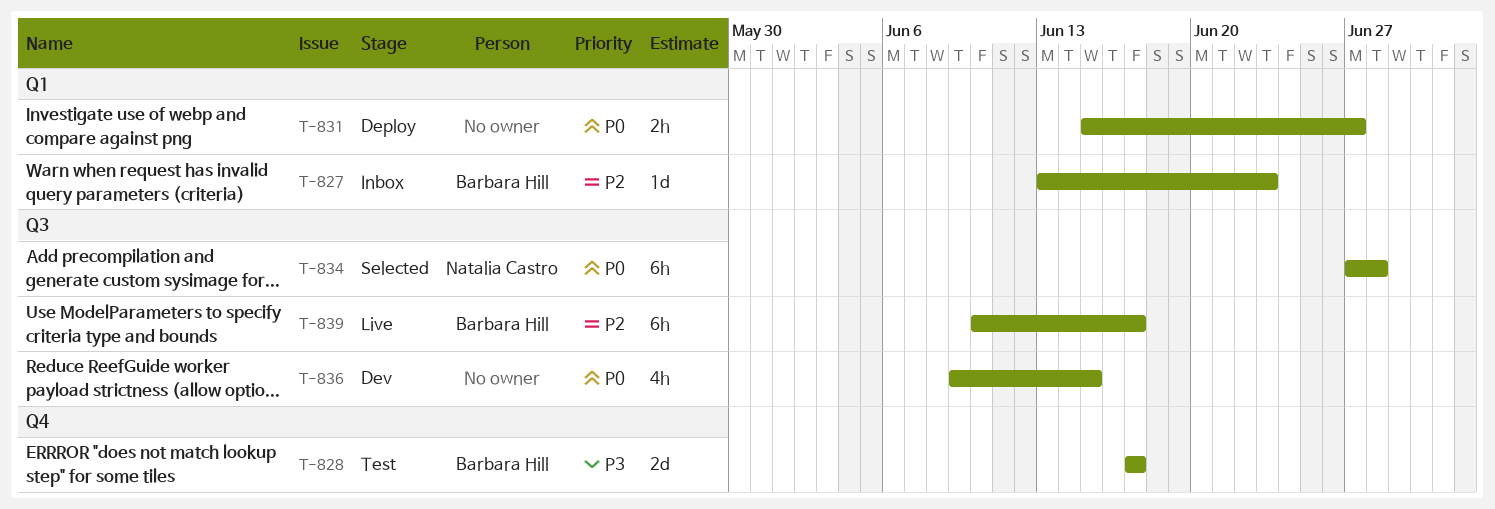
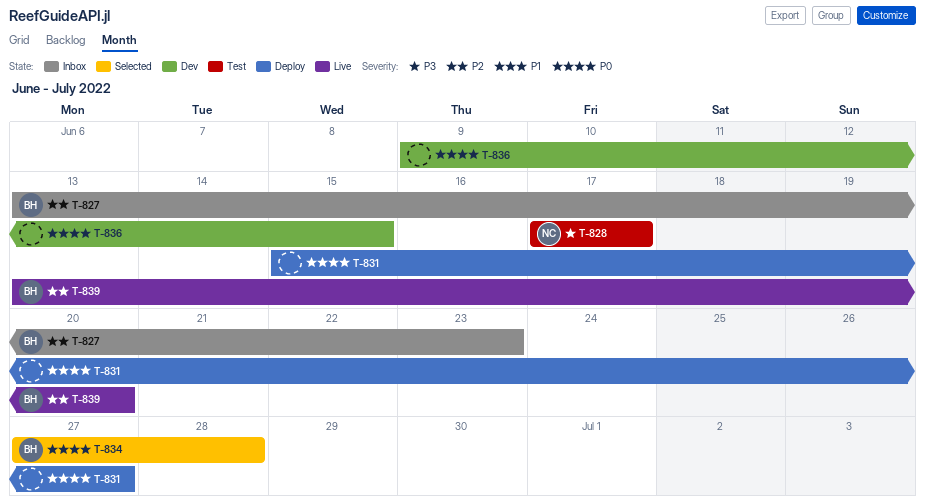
T-828, owner: Barbara Hill -> Natalia Castro
T-834, owner: Natalia Castro -> Barbara Hill
T-839, start: Jun 10 -> Jun 13
T-839, due: Jun 17 -> Jun 20

